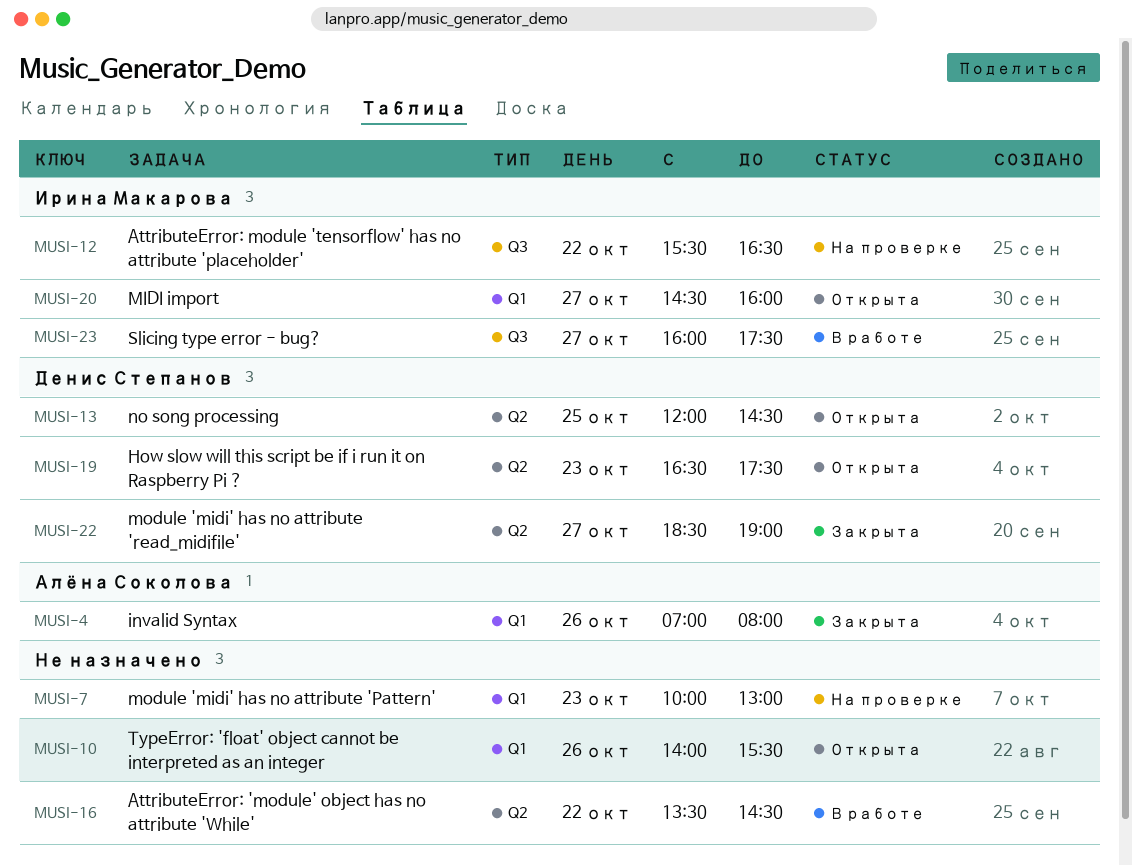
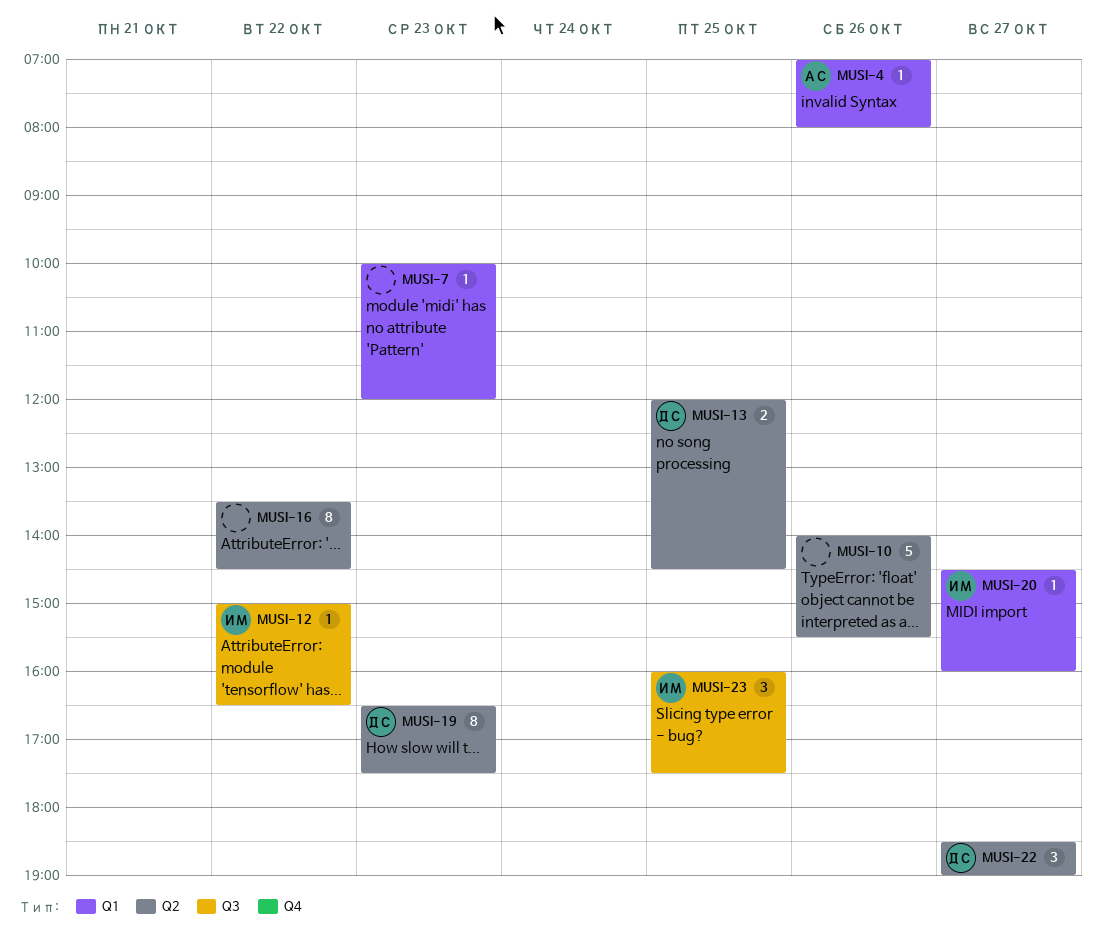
MUSI-7, ends: 13:00 -> 12:00
MUSI-10, label: Q1 -> Q2
MUSI-12, begins: 15:30 -> 15:00
MUSI-23, day: Oct 27 -> Oct 25

